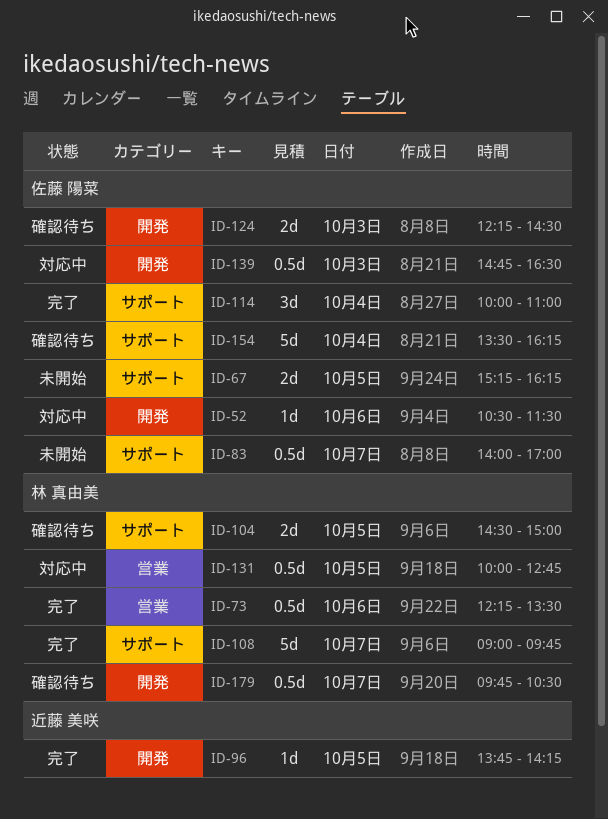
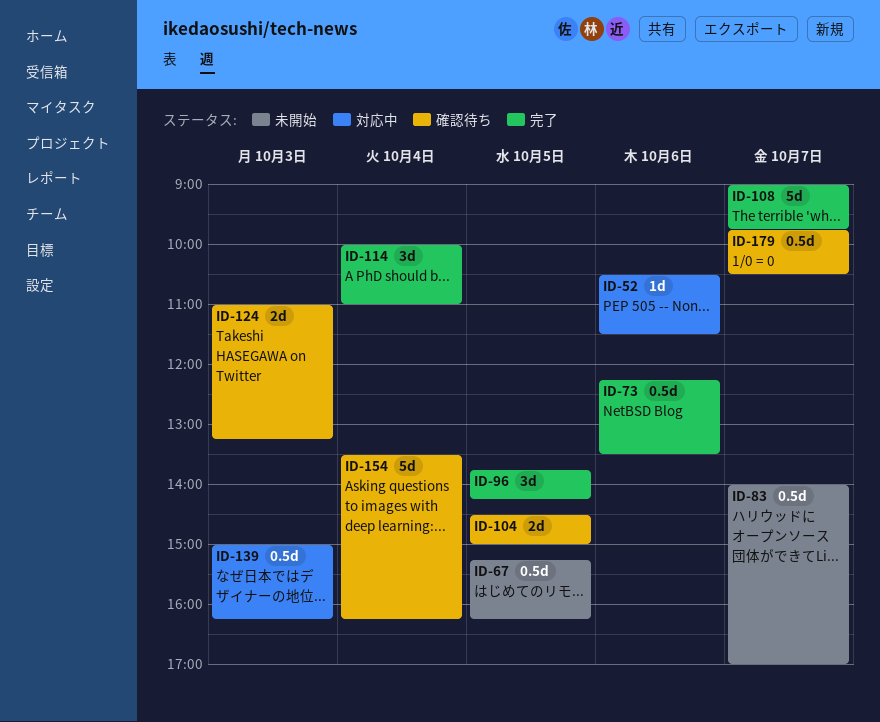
ID-67, estimate: 2d -> 0.5d
ID-96, estimate: 1d -> 3d
ID-124, begins: 12:15 -> 11:00
ID-124, ends: 14:30 -> 13:15
ID-131: present -> none
ID-139, begins: 14:45 -> 15:00
ID-139, ends: 16:30 -> 16:15

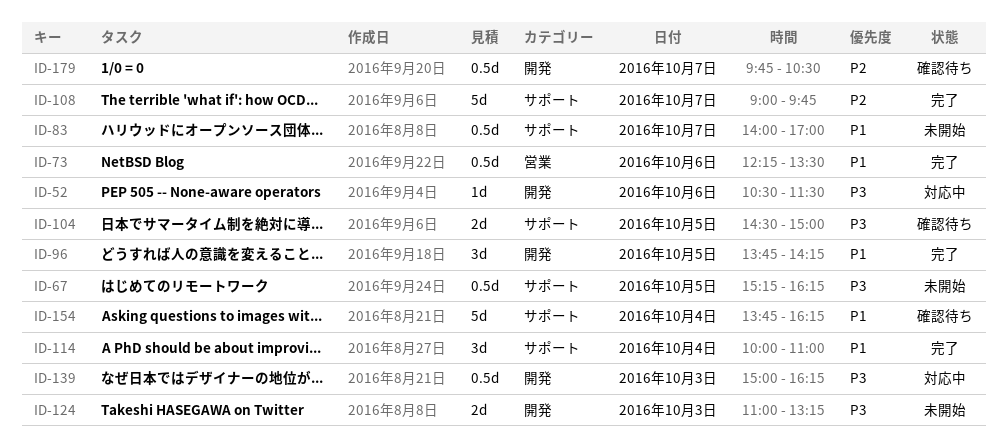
ID-124, status: 確認待ち -> 未開始
ID-154, begins: 13:30 -> 13:45

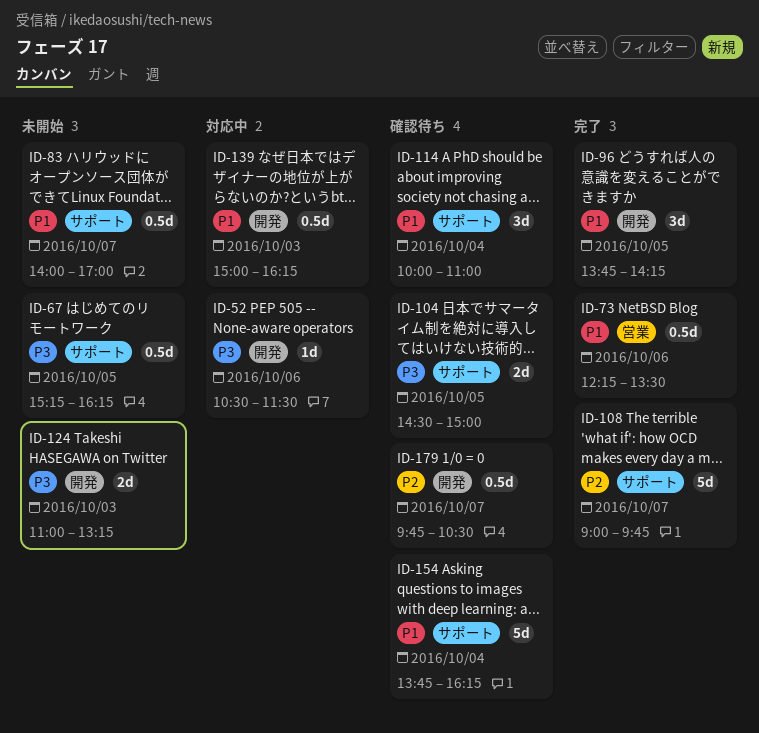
ID-114, status: 完了 -> 確認待ち
ID-139, priority: P3 -> P1

